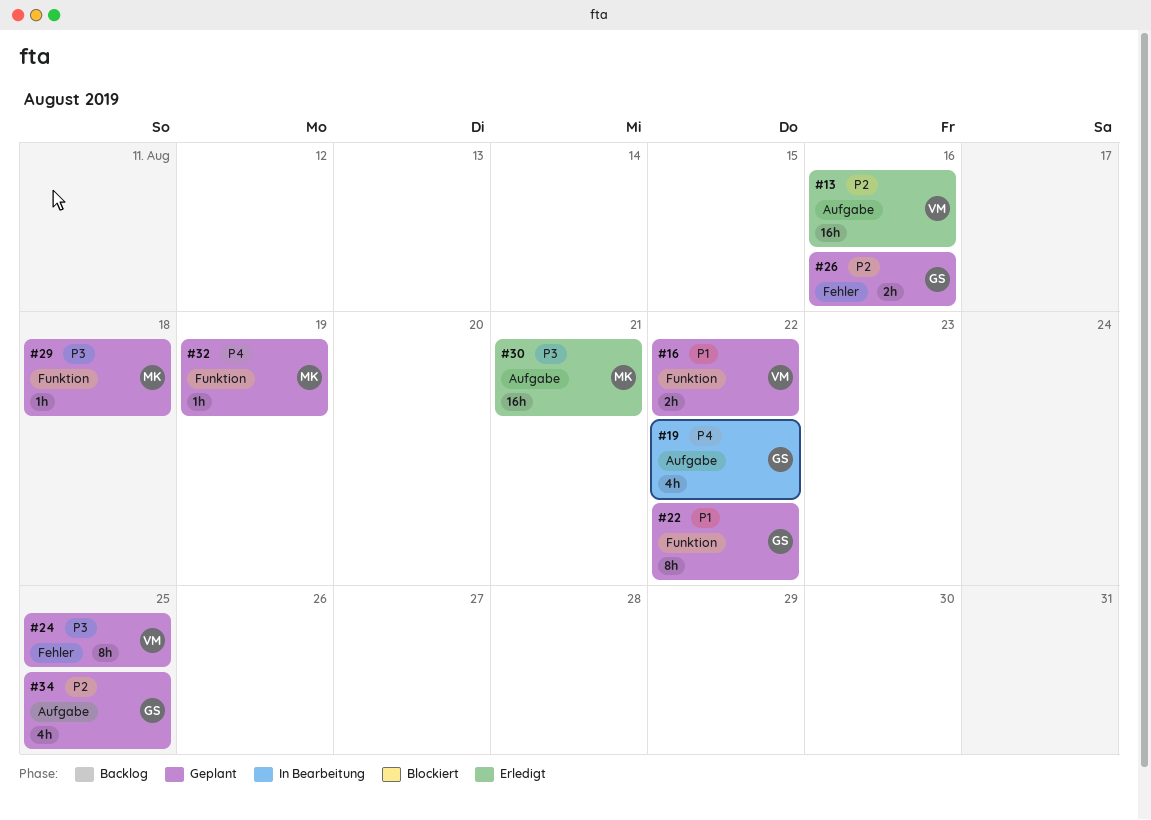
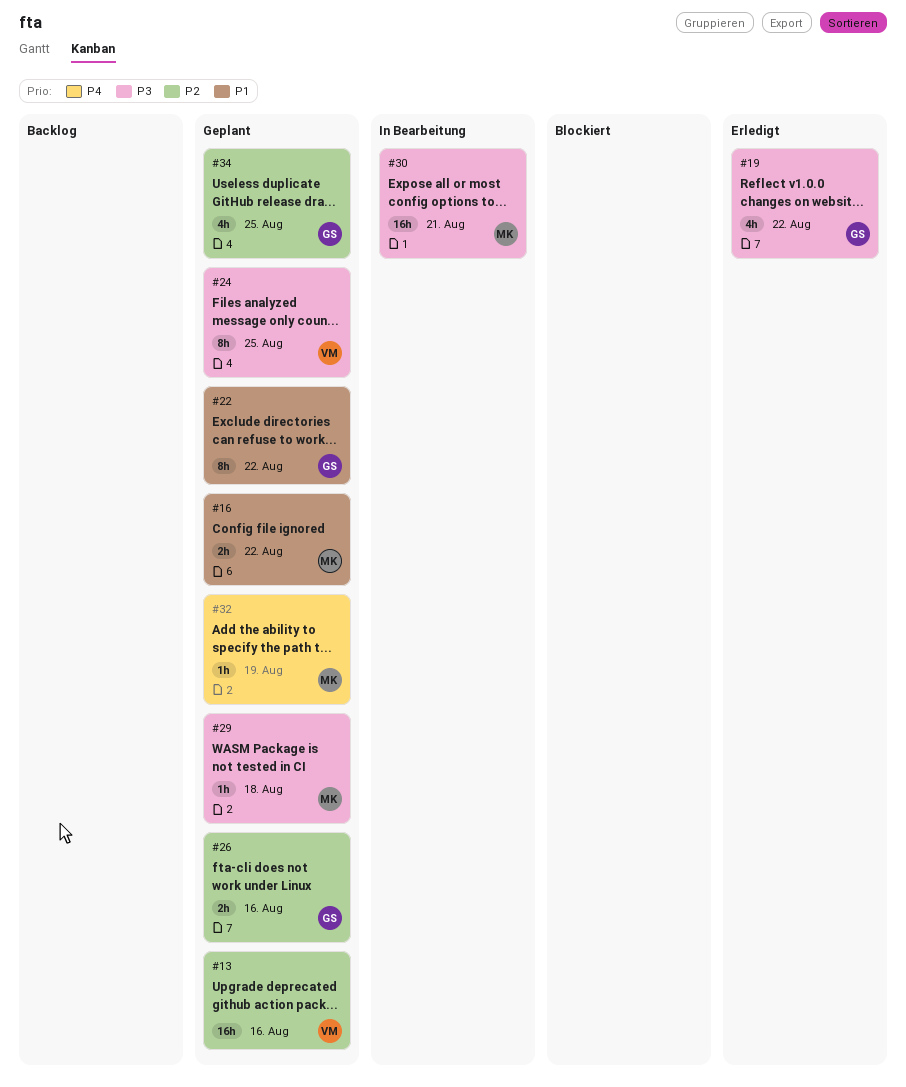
#13, status: Erledigt -> Geplant
#16, owner: VM -> MK
#19, status: In Bearbeitung -> Erledigt
#19, priority: P4 -> P3
#30, status: Erledigt -> In Bearbeitung

